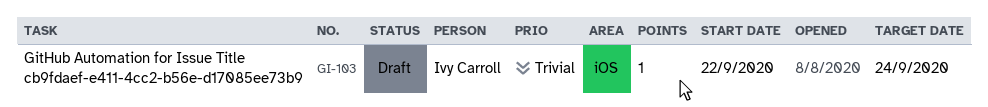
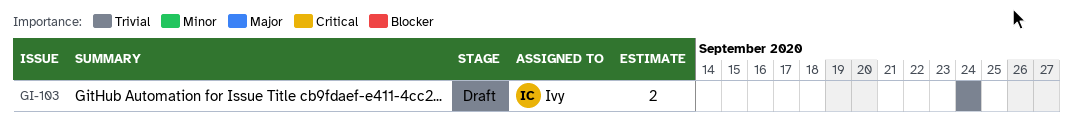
GI-103, estimate: 1 -> 2
GI-103, start: Sep 22 -> Sep 24

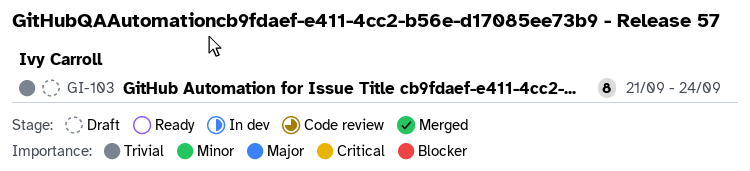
GI-103, estimate: 2 -> 8
GI-103, start: Sep 24 -> Sep 21

